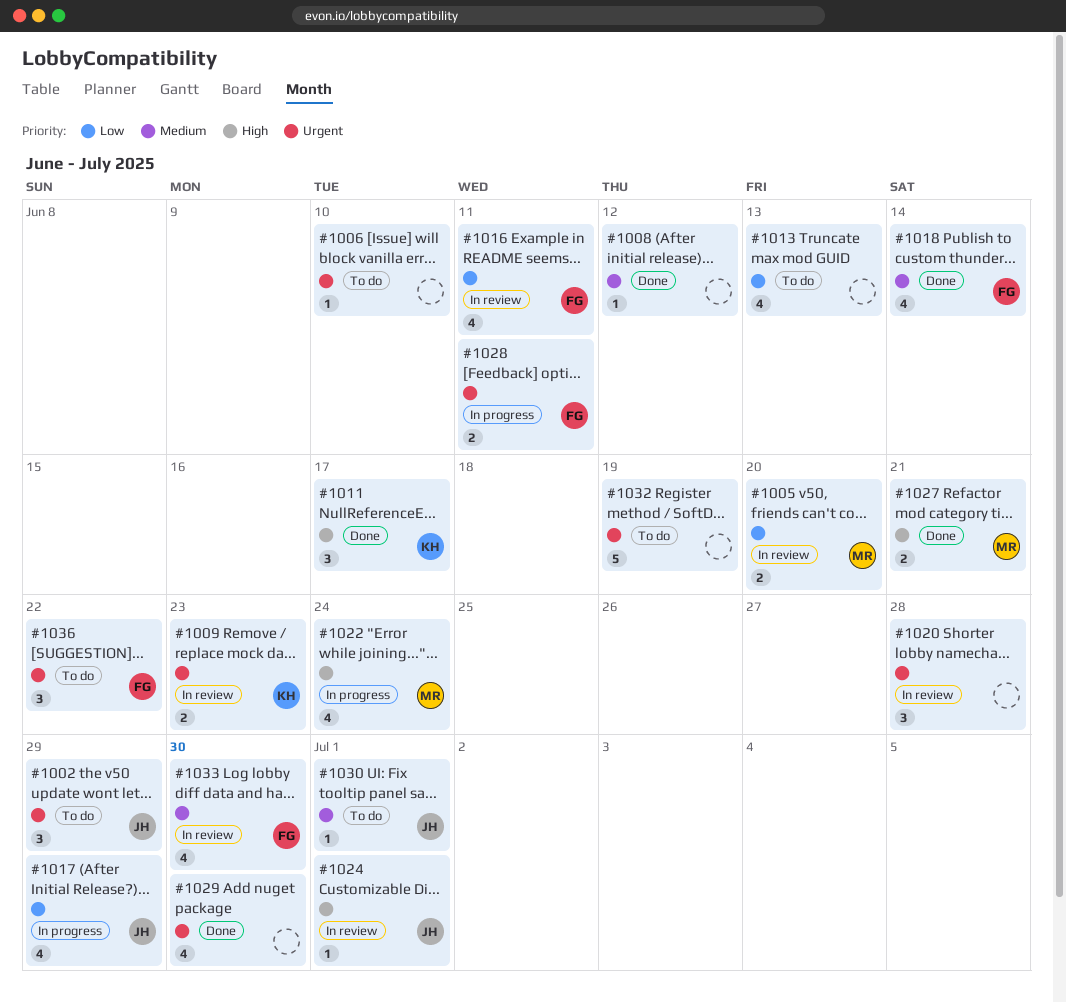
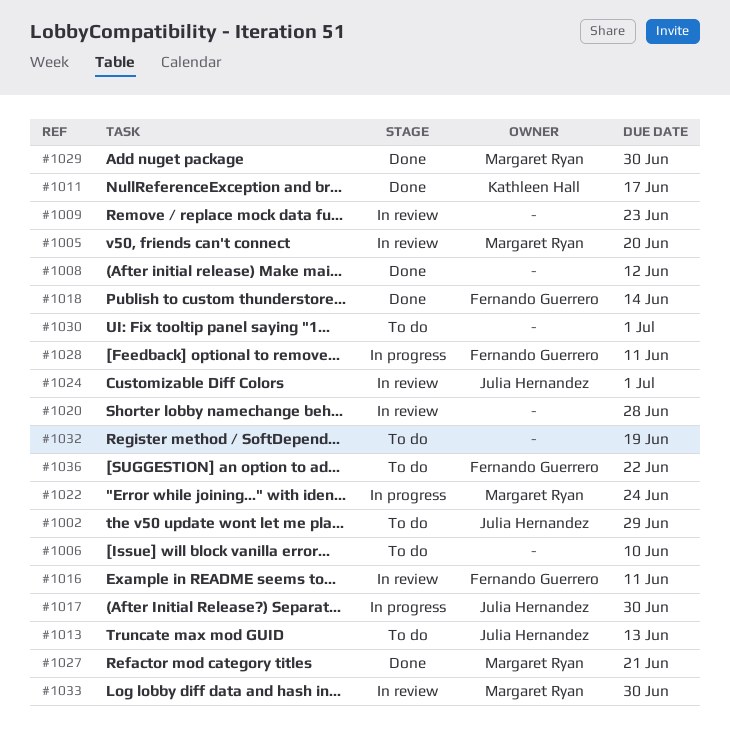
#1009, owner: Kathleen Hall -> none
#1013, owner: none -> Julia Hernandez
#1017, due: Jun 29 -> Jun 30
#1029, owner: none -> Margaret Ryan
#1030, owner: Julia Hernandez -> none
#1033, owner: Fernando Guerrero -> Margaret Ryan

